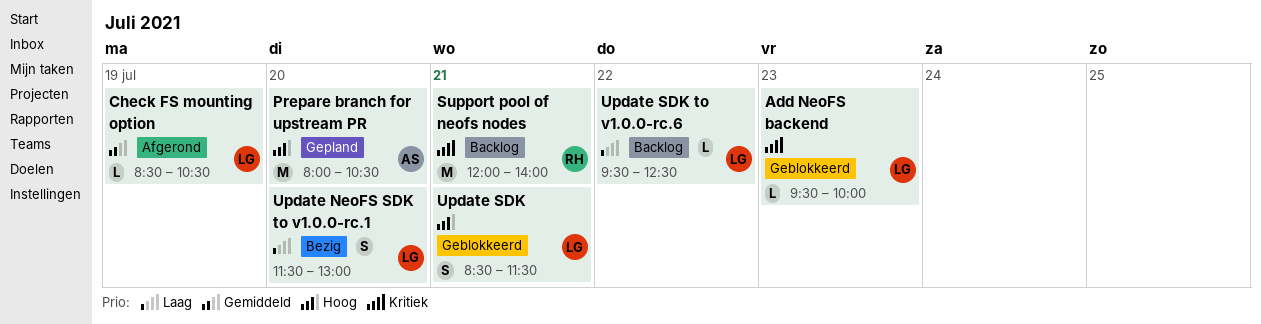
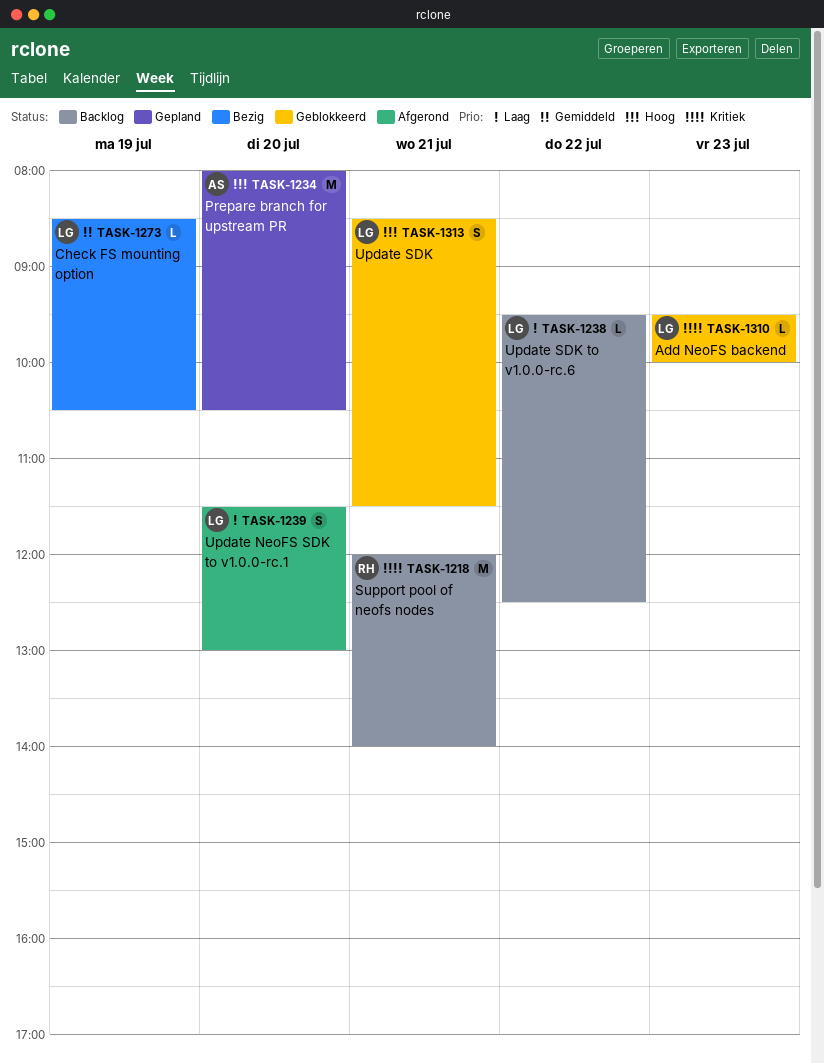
Check FS mounting option, status: Afgerond -> Bezig
Update NeoFS SDK to v1.0.0-rc.1, status: Bezig -> Afgerond

